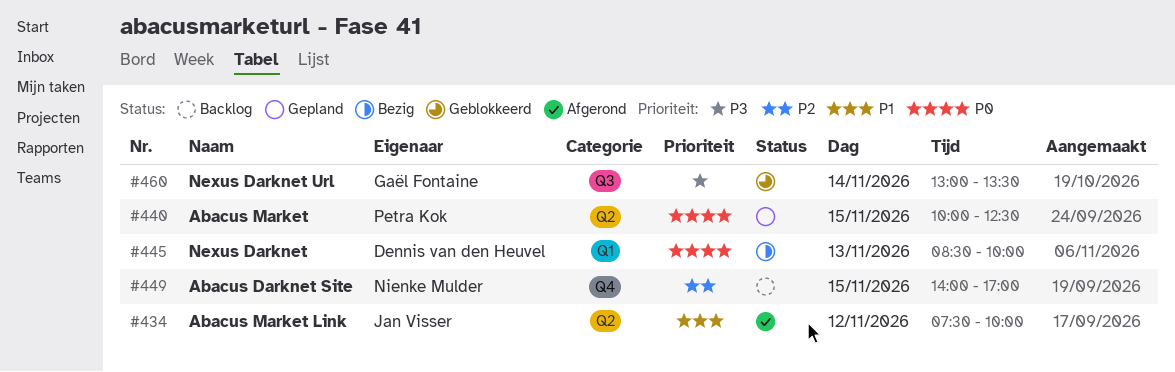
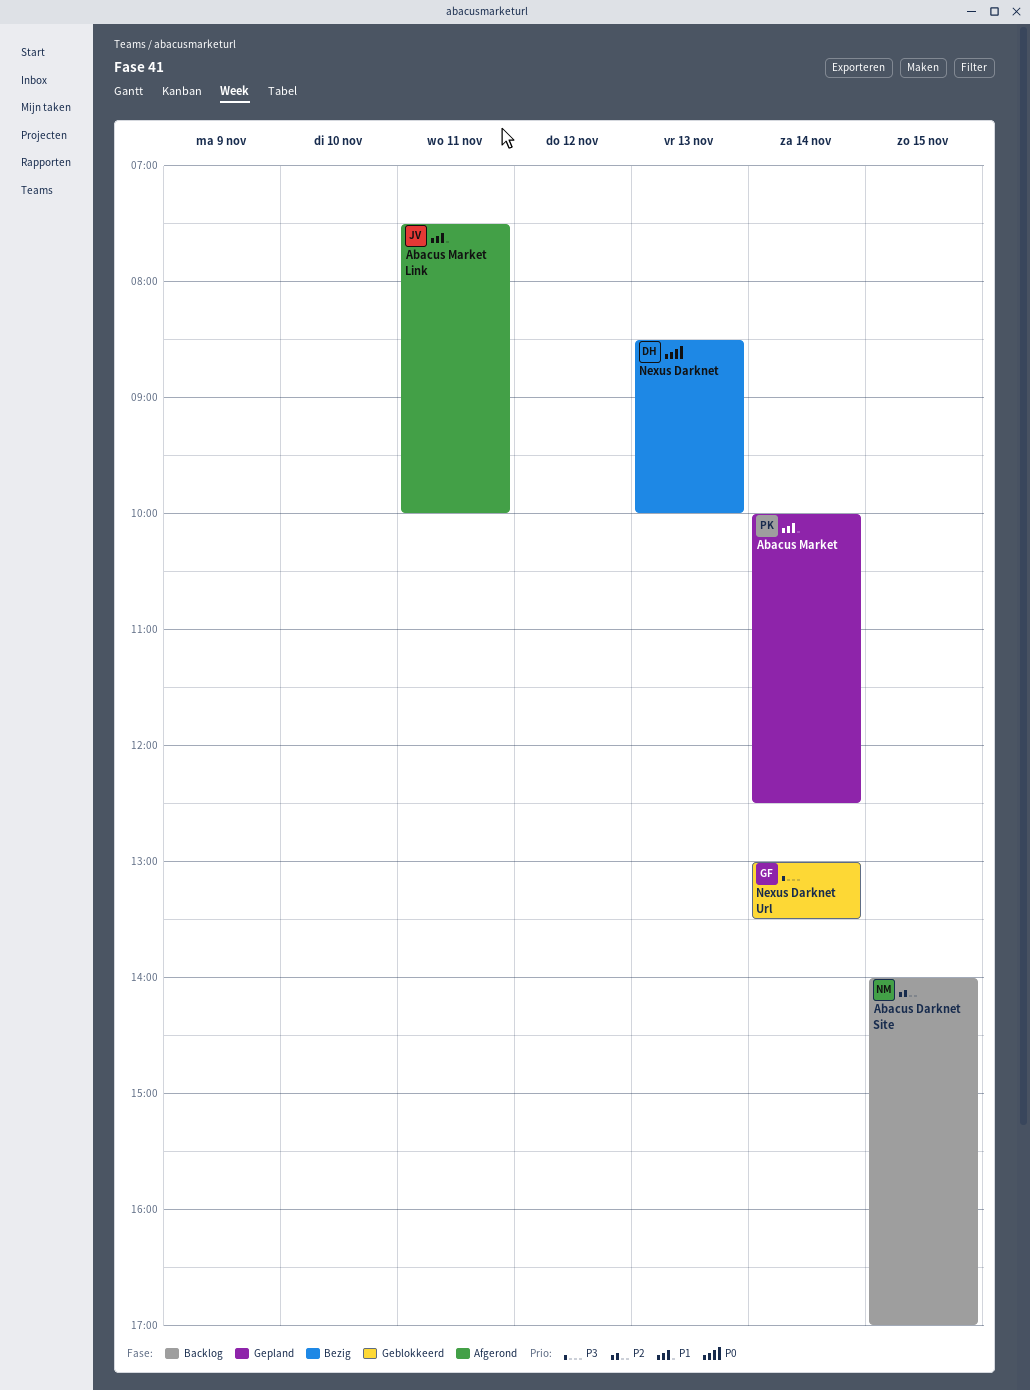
Abacus Market, priority: P0 -> P1
Abacus Market, day: Nov 15 -> Nov 14
Abacus Market Link, day: Nov 12 -> Nov 11

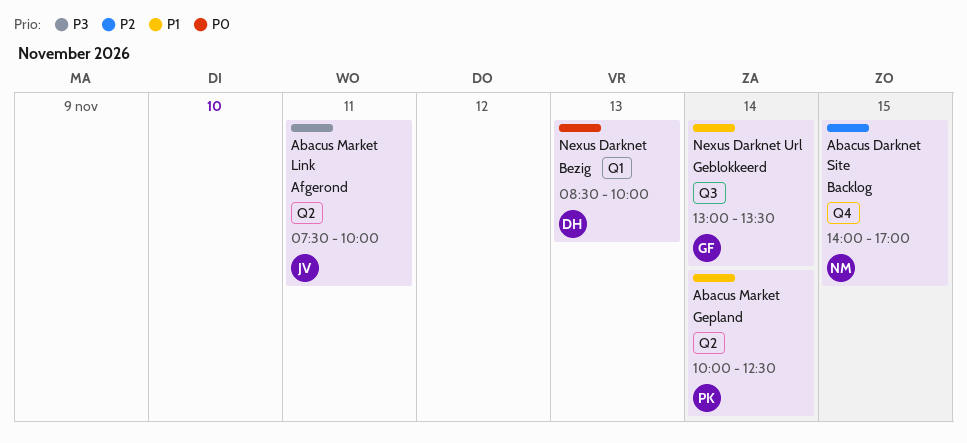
Abacus Market Link, priority: P1 -> P3
Nexus Darknet Url, priority: P3 -> P1

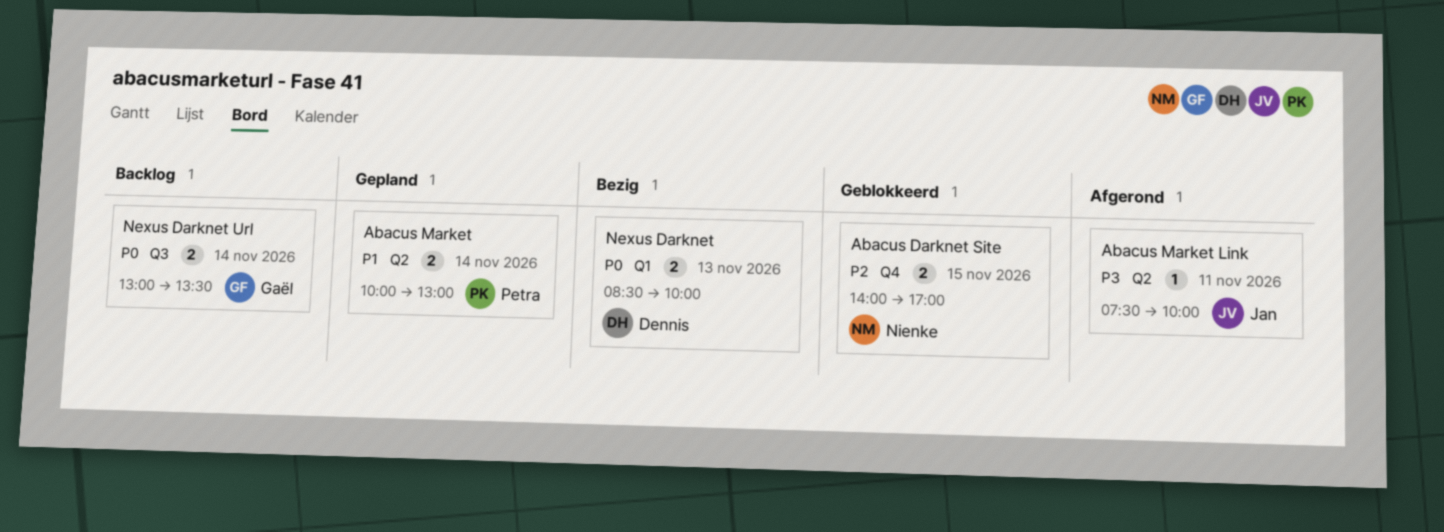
Abacus Darknet Site, status: Backlog -> Geblokkeerd
Abacus Market, ends: 12:30 -> 13:00
Nexus Darknet Url, status: Geblokkeerd -> Backlog
Nexus Darknet Url, priority: P1 -> P0

